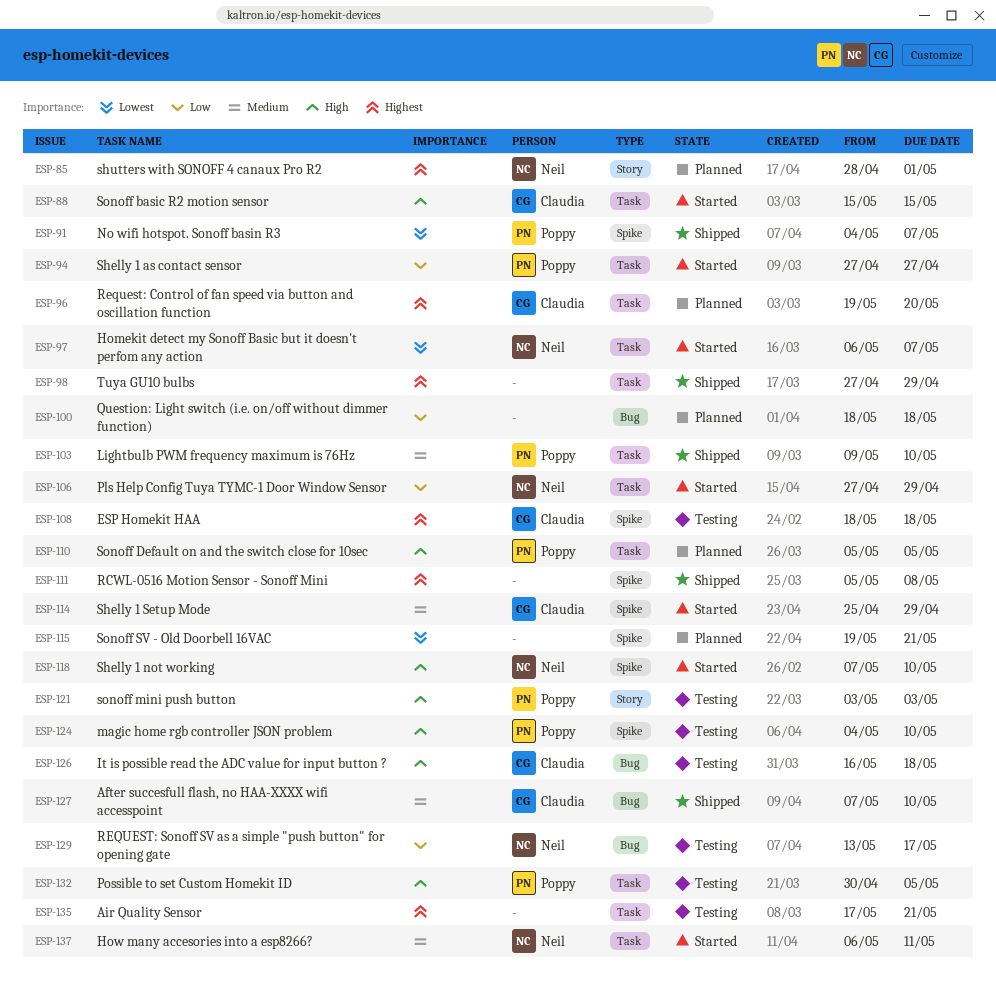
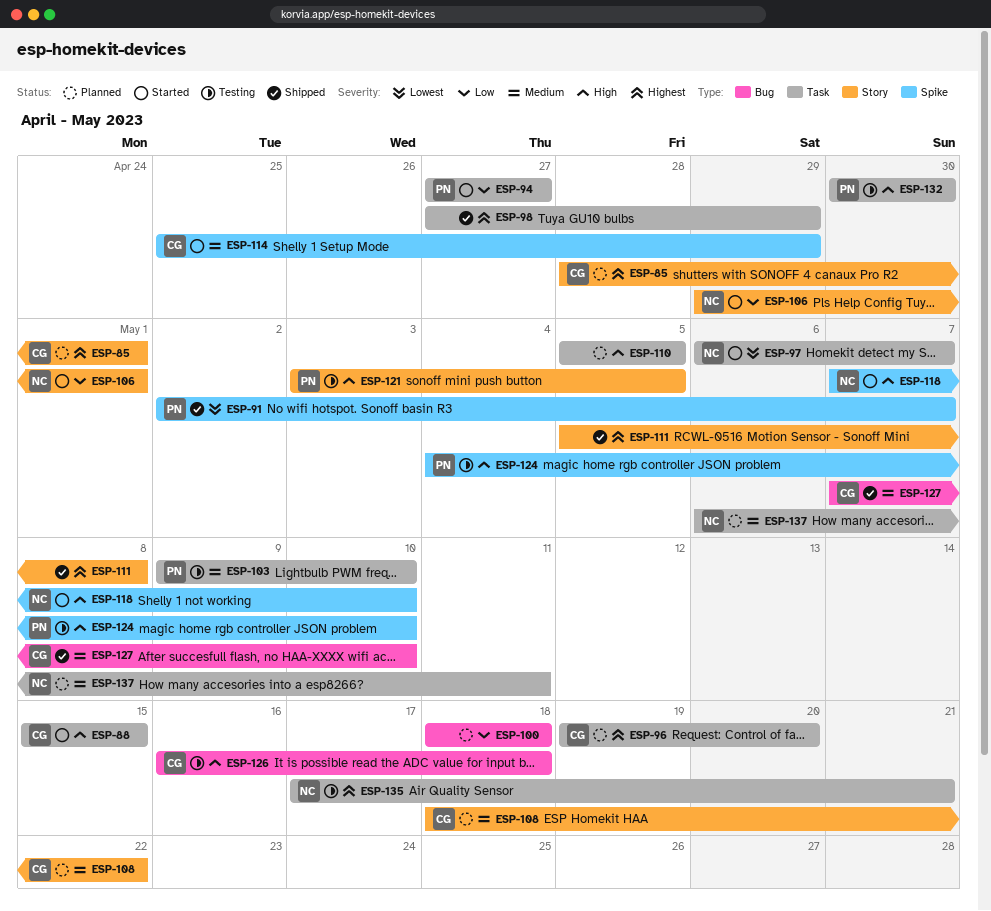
ESP-85, owner: Neil -> Claudia
ESP-91, start: May 4 -> May 2
ESP-103, status: Shipped -> Testing
ESP-106, label: Task -> Story
ESP-106, start: Apr 27 -> Apr 29
ESP-106, due: Apr 29 -> May 1
ESP-108, status: Testing -> Planned
ESP-108, priority: Highest -> Medium
ESP-108, label: Spike -> Story
ESP-108, due: May 18 -> May 22
ESP-110, owner: Poppy -> none
ESP-111, label: Spike -> Story
ESP-115: present -> none
ESP-121, due: May 3 -> May 5
ESP-129: present -> none
ESP-132, due: May 5 -> Apr 30
ESP-135, owner: none -> Neil
ESP-137, status: Started -> Planned

